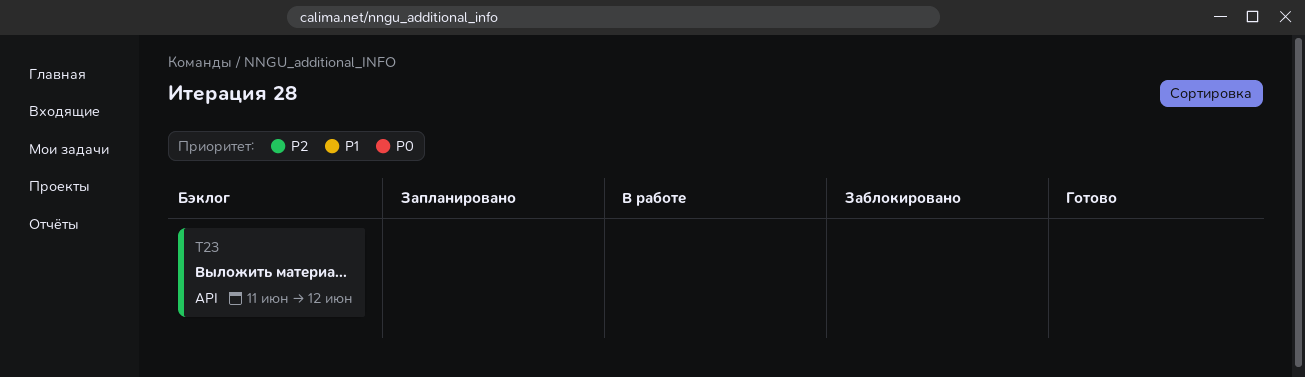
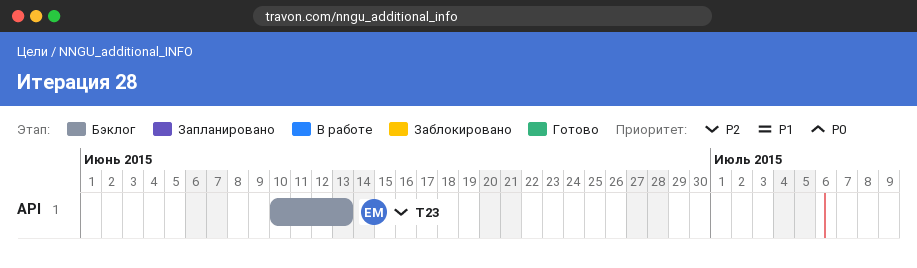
T23, start: Jun 11 -> Jun 10
T23, due: Jun 12 -> Jun 13

